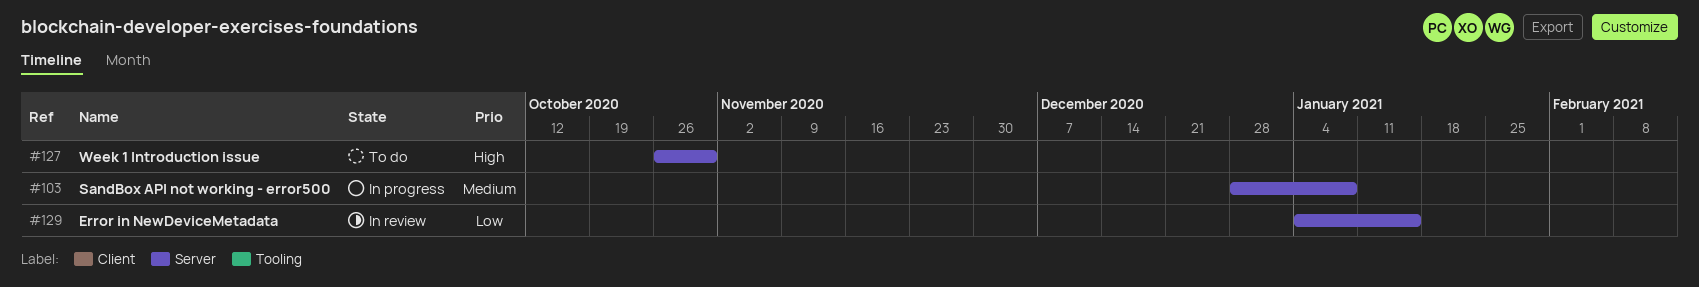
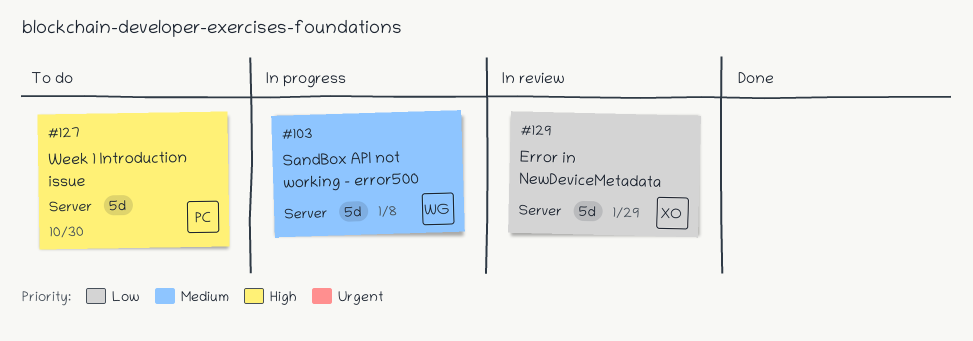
#129, due: Jan 15 -> Jan 29

